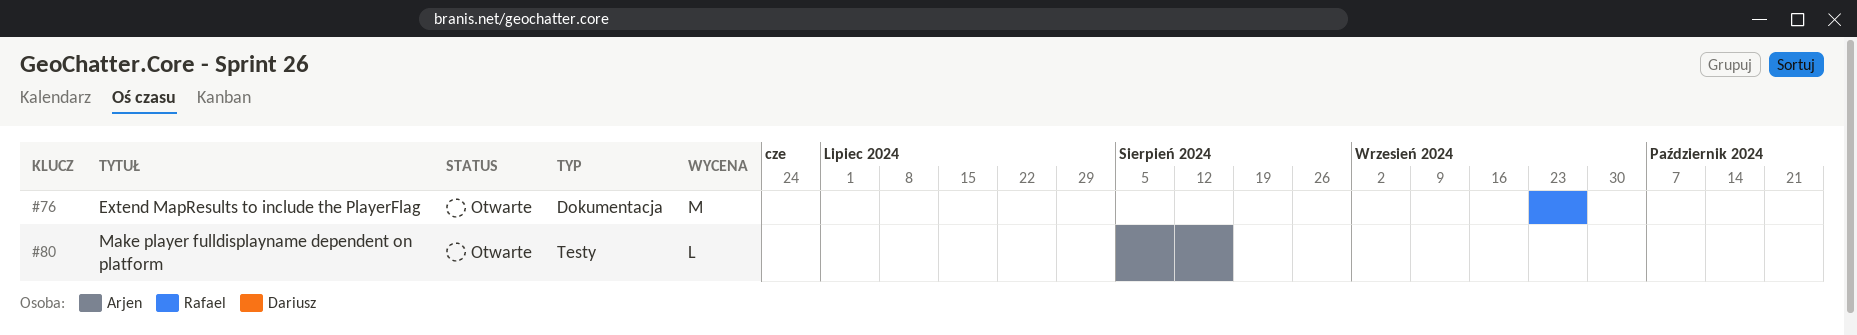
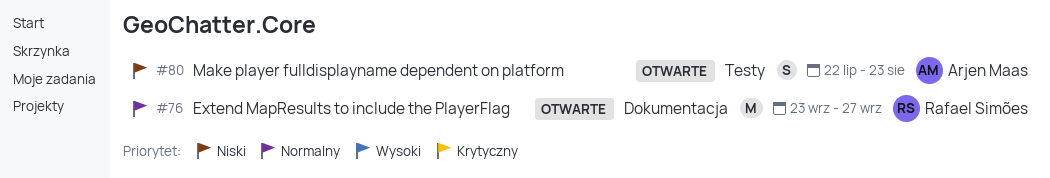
#80, estimate: L -> S
#80, start: Aug 5 -> Jul 22
#80, due: Aug 16 -> Aug 23

